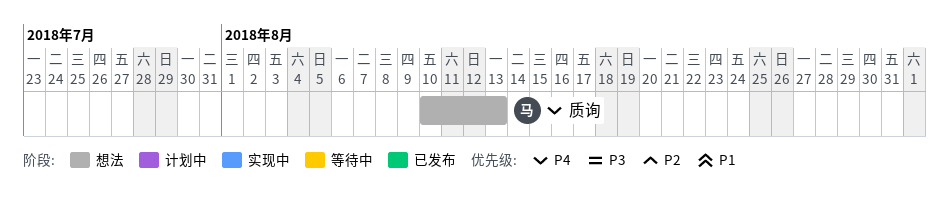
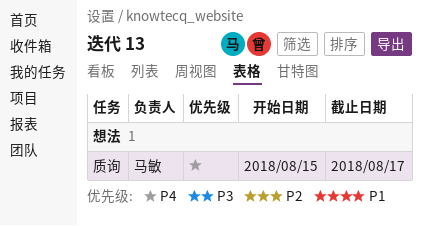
质询, start: Aug 10 -> Aug 15
质询, due: Aug 13 -> Aug 17

